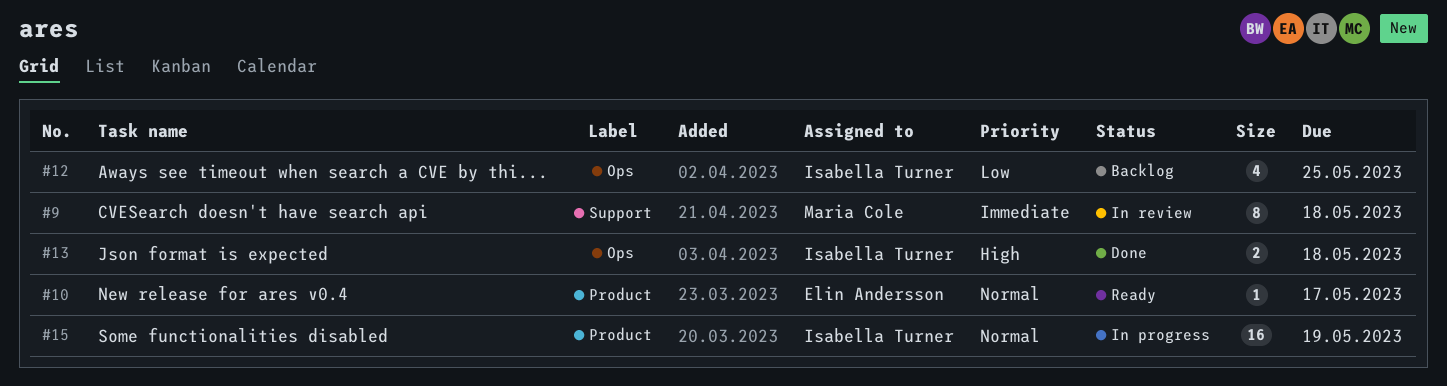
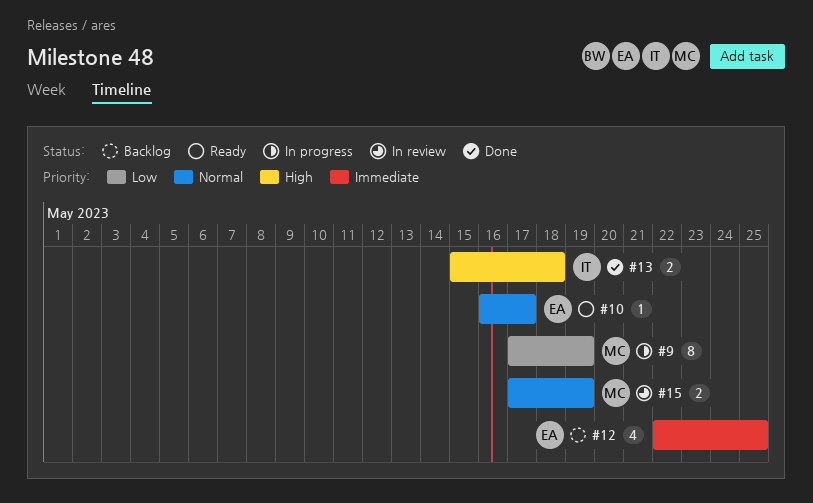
#9, status: In review -> In progress
#9, priority: Immediate -> Low
#9, due: May 18 -> May 19
#12, owner: Isabella Turner -> Elin Andersson
#12, priority: Low -> Immediate
#15, status: In progress -> In review
#15, owner: Isabella Turner -> Maria Cole
#15, estimate: 16 -> 2

